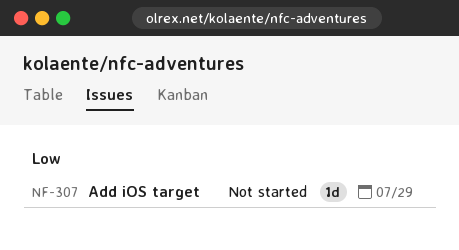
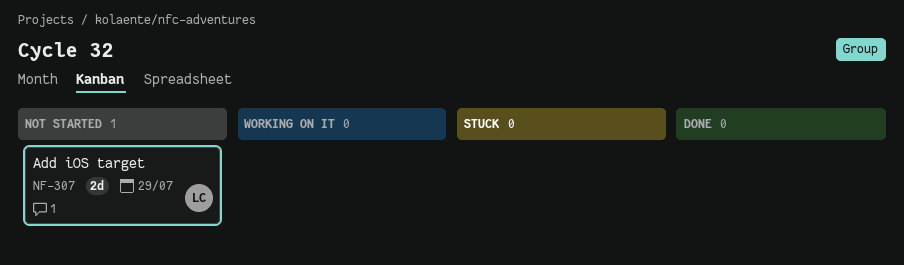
NF-307, estimate: 1d -> 2d

